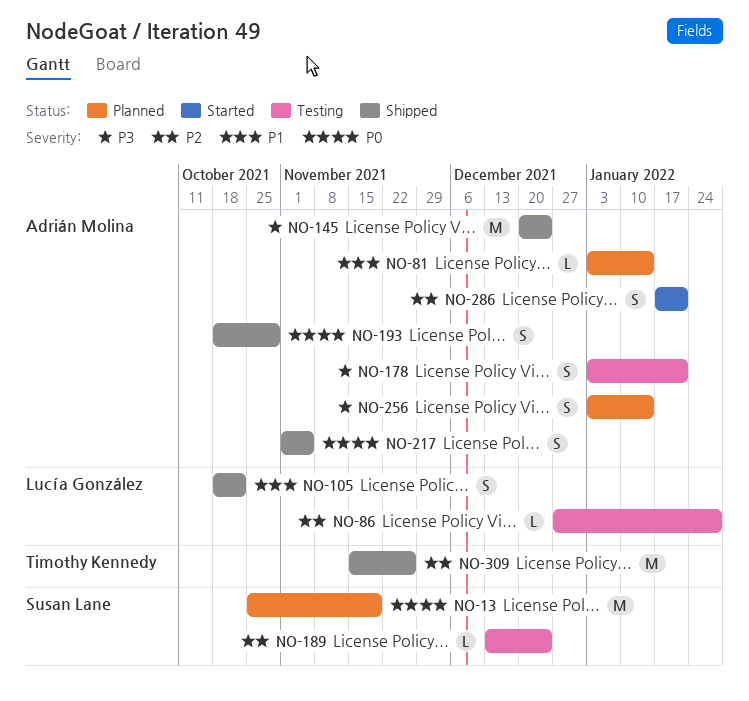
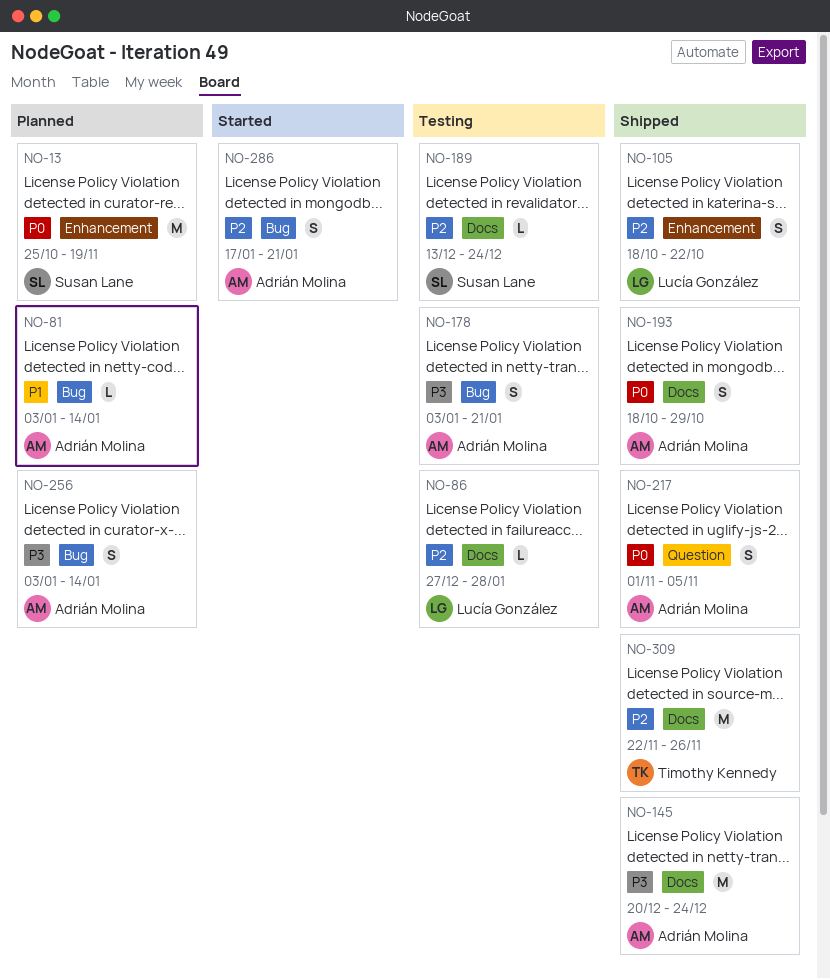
NO-105, priority: P1 -> P2
NO-309, start: Nov 15 -> Nov 22

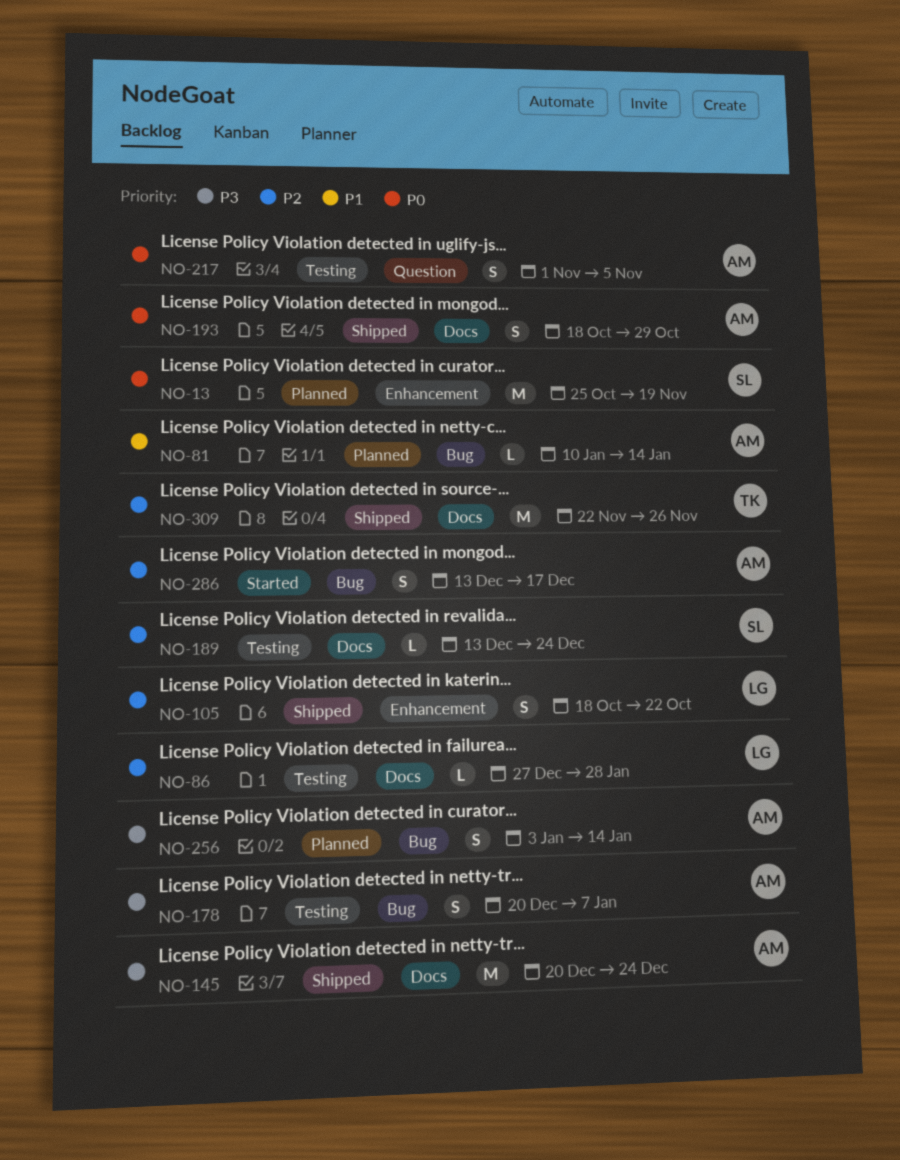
NO-81, start: Jan 3 -> Jan 10
NO-178, start: Jan 3 -> Dec 20
NO-178, due: Jan 21 -> Jan 7
NO-217, status: Shipped -> Testing
NO-286, start: Jan 17 -> Dec 13
NO-286, due: Jan 21 -> Dec 17

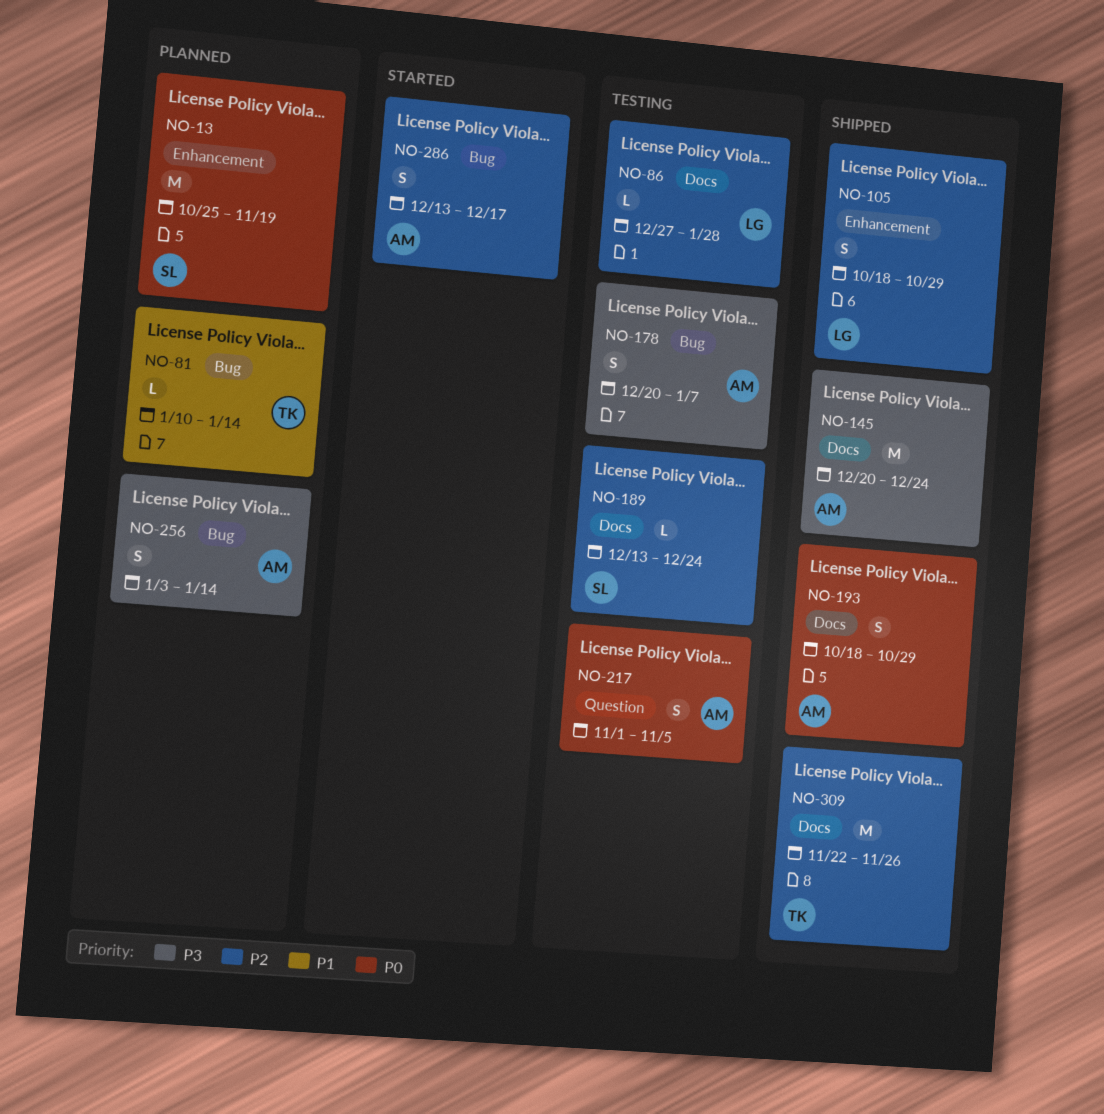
NO-81, owner: AM -> TK
NO-105, due: Oct 22 -> Oct 29

